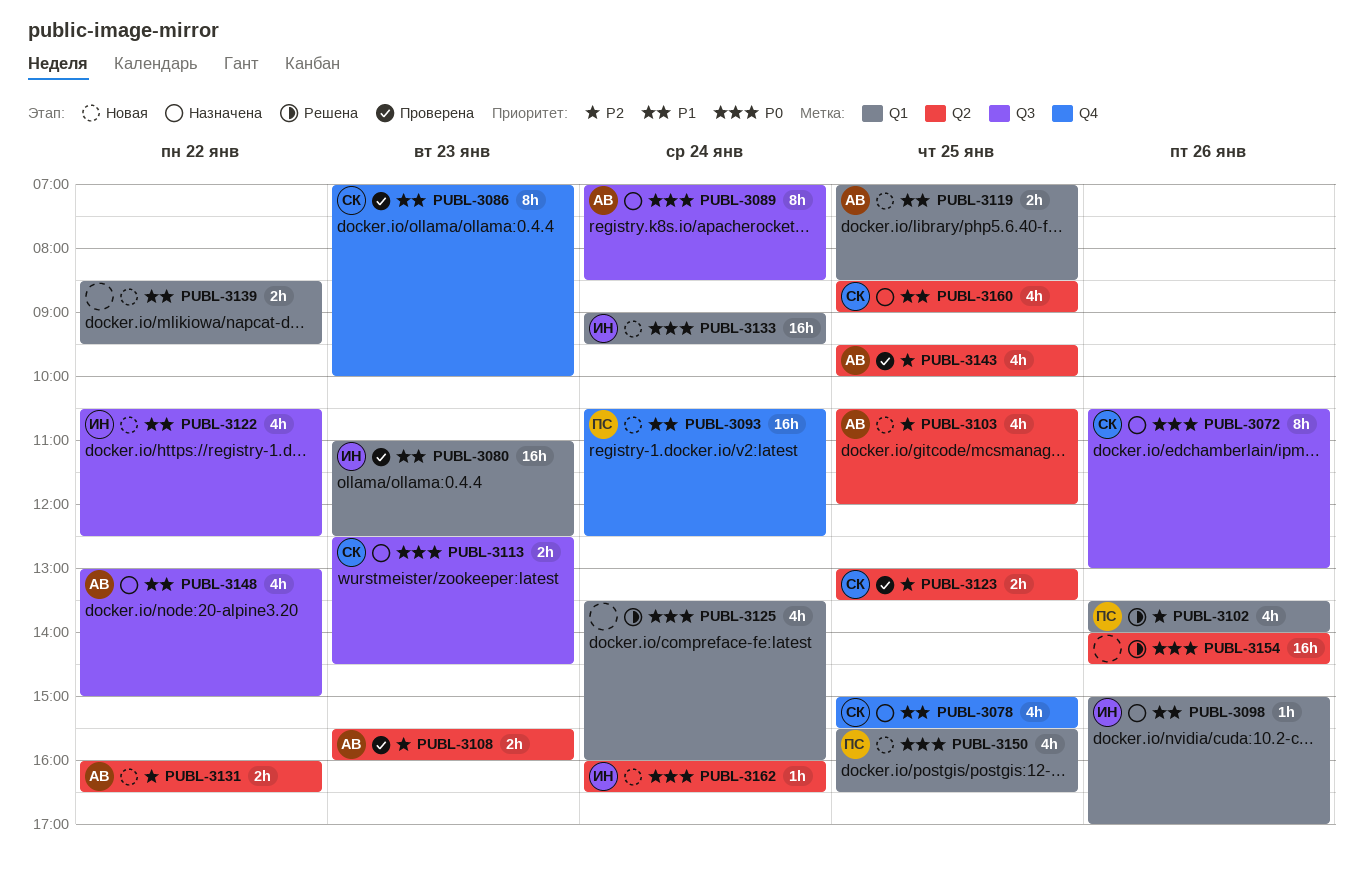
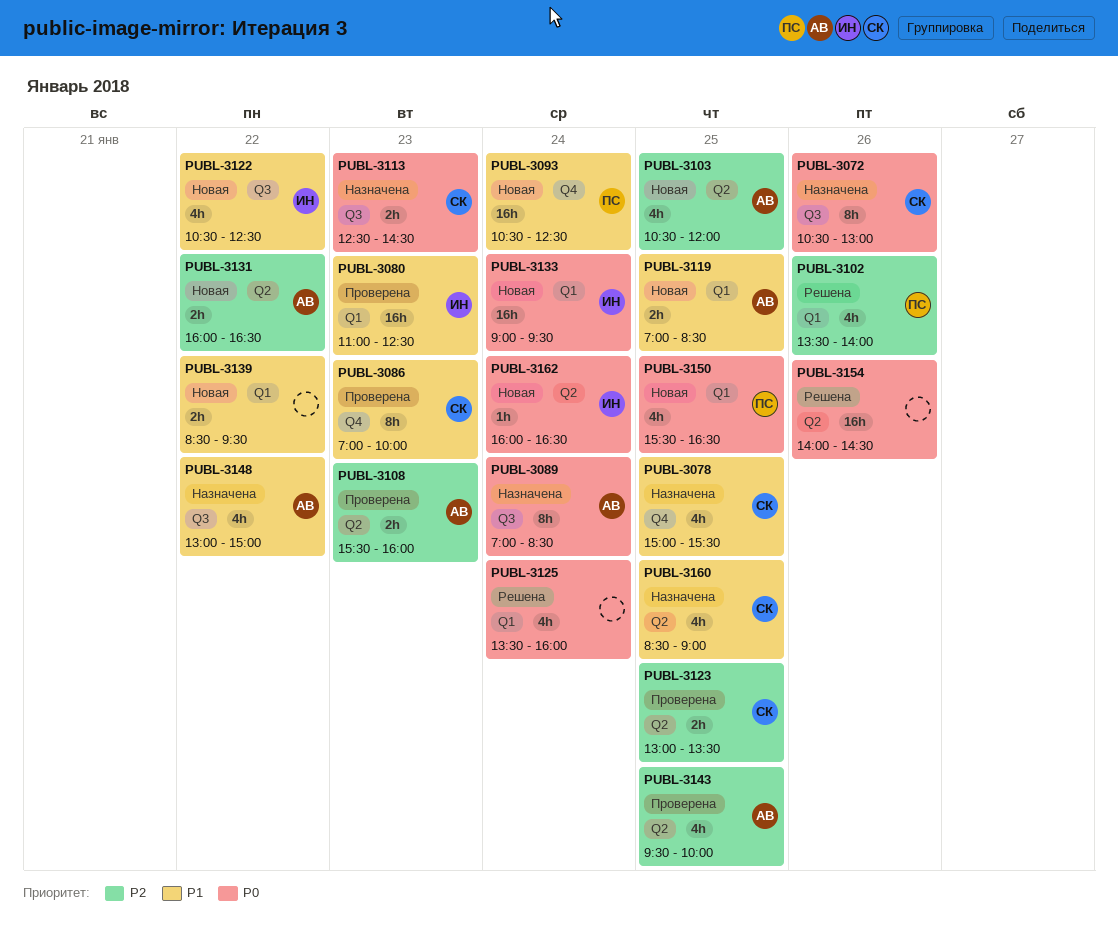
PUBL-3098: present -> none

